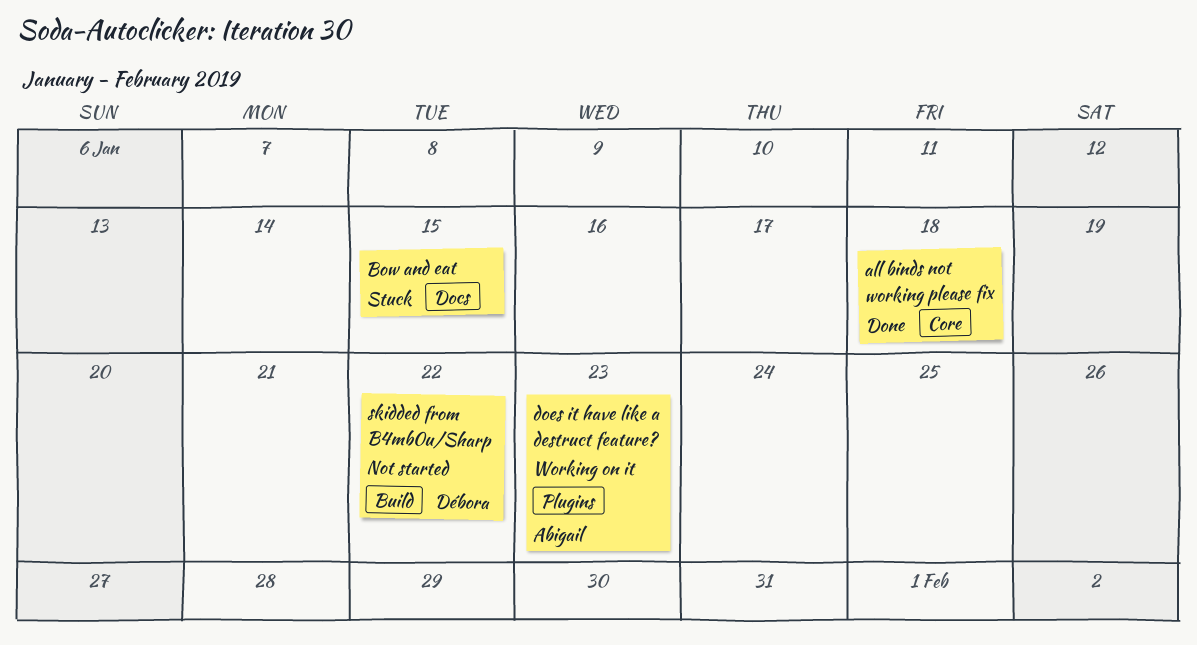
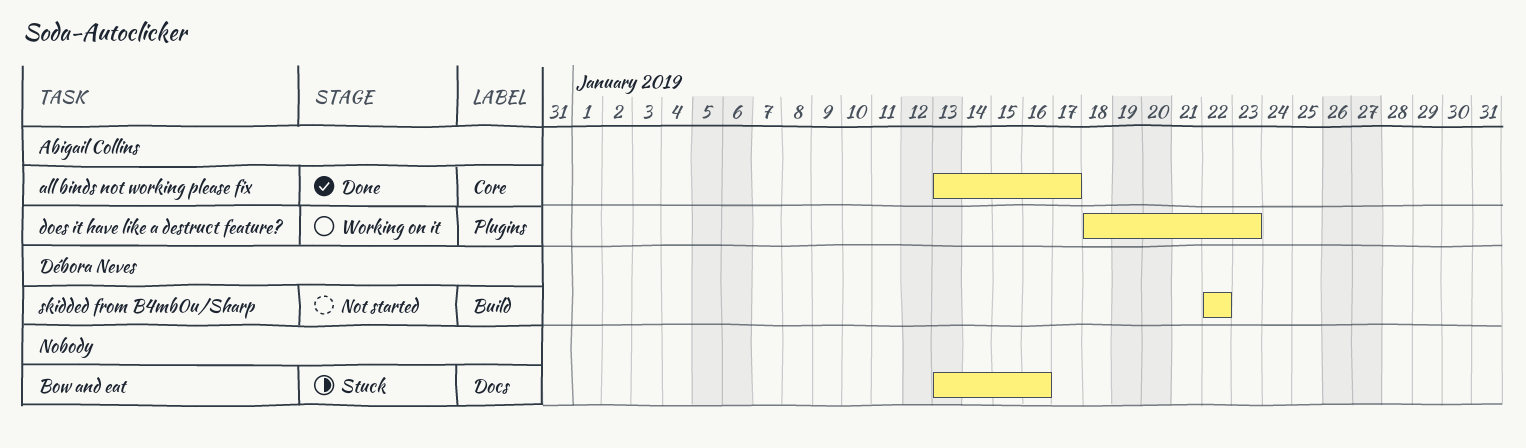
all binds not working please fix, owner: none -> Abigail Collins
all binds not working please fix, due: Jan 18 -> Jan 17
Bow and eat, due: Jan 15 -> Jan 16

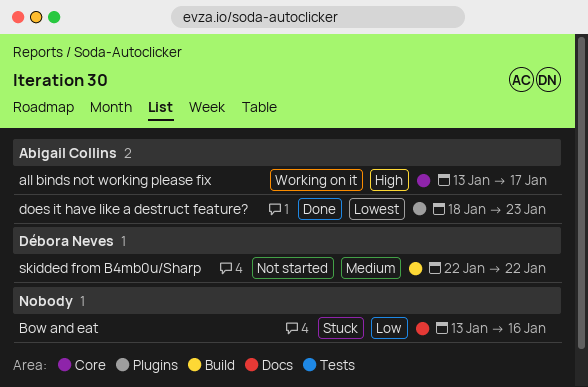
all binds not working please fix, status: Done -> Working on it
does it have like a destruct feature?, status: Working on it -> Done

